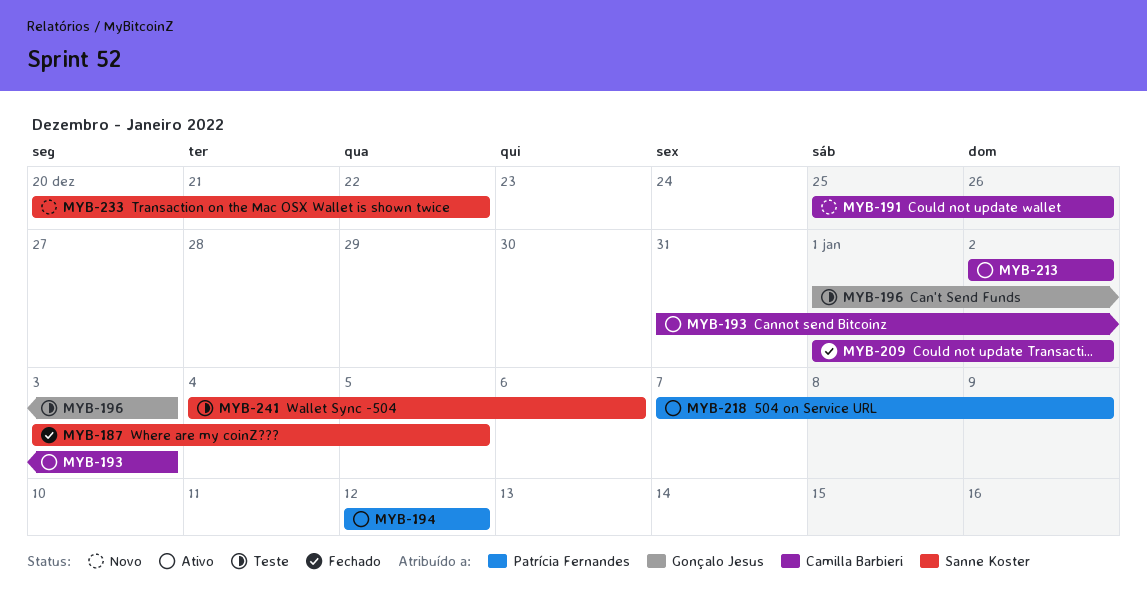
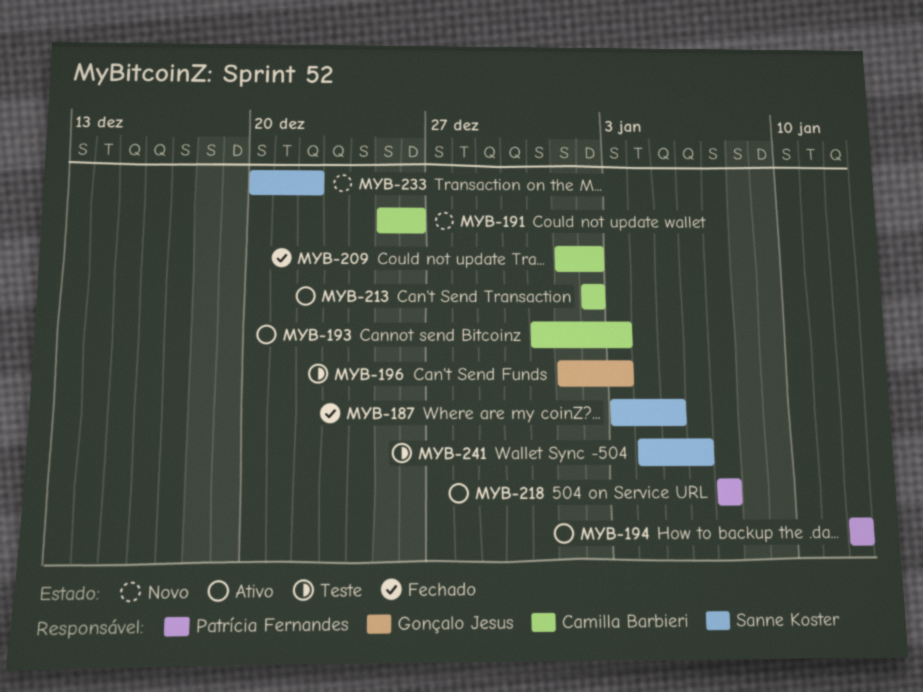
MYB-218, due: Jan 9 -> Jan 7

